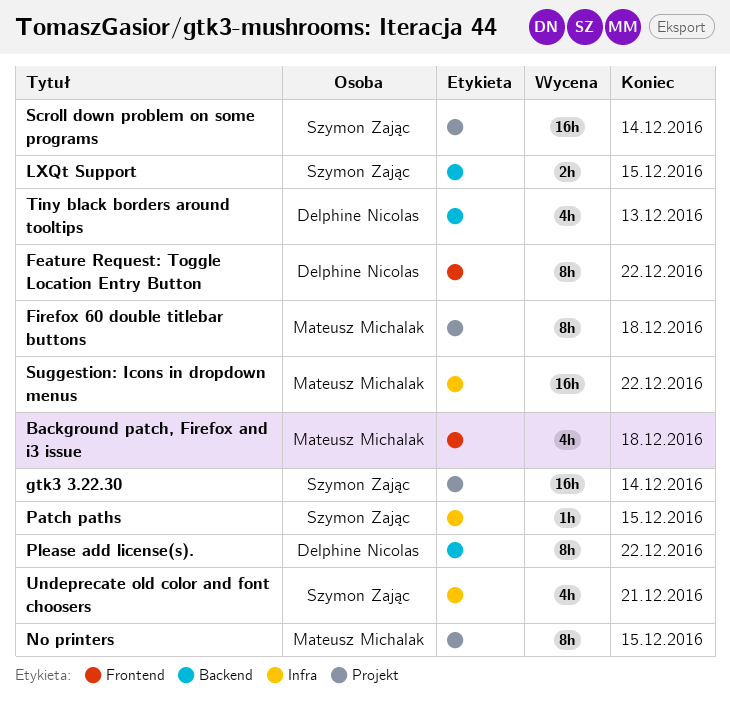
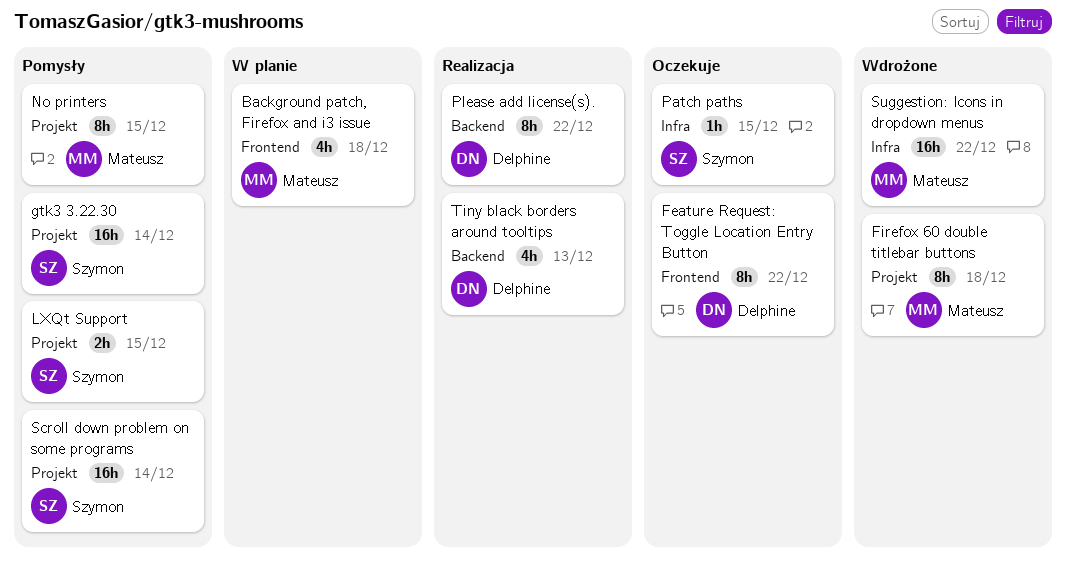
LXQt Support, label: Backend -> Projekt
Undeprecate old color and font choosers: present -> none

